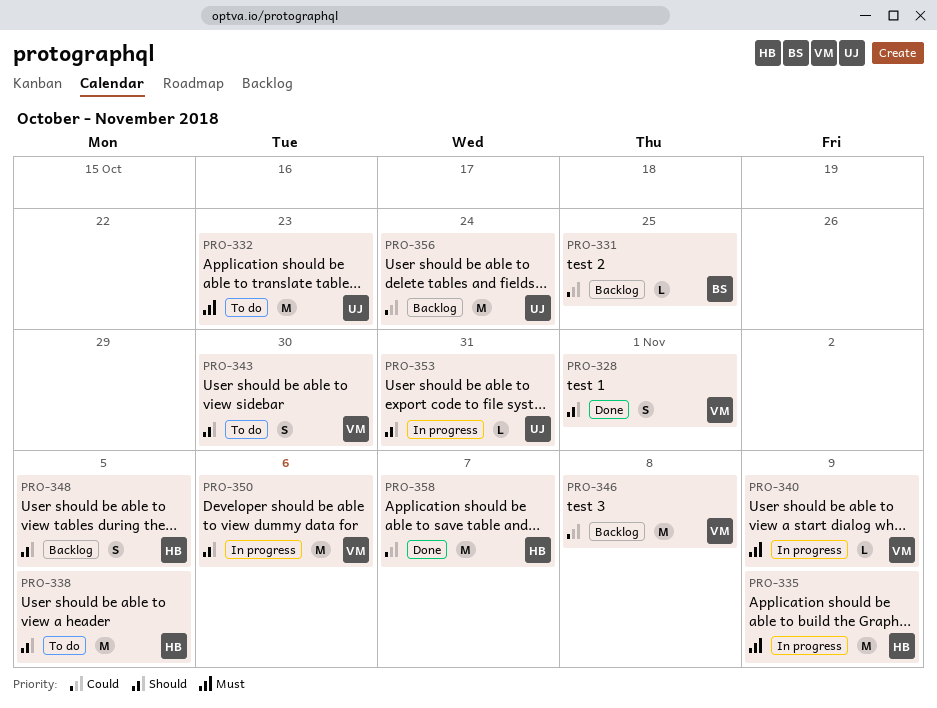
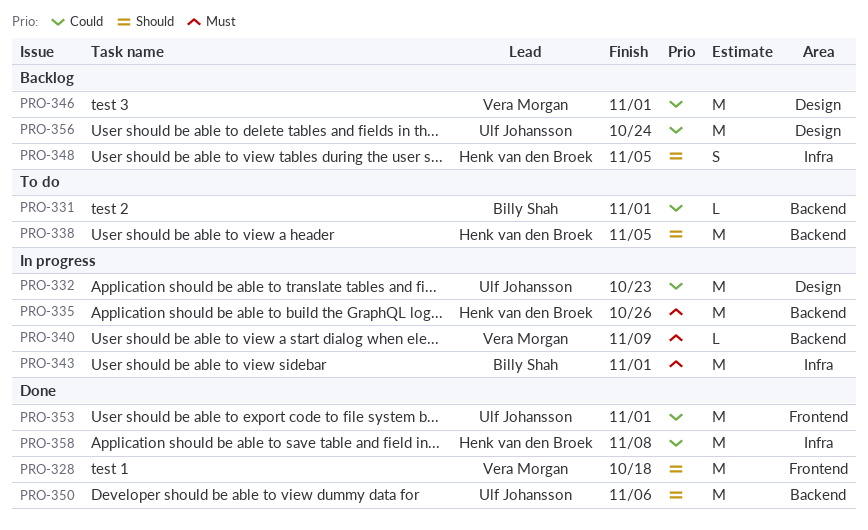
PRO-328, estimate: S -> M
PRO-328, due: Nov 1 -> Oct 18
PRO-331, status: Backlog -> To do
PRO-331, due: Oct 25 -> Nov 1
PRO-332, status: To do -> In progress
PRO-332, priority: Must -> Could
PRO-335, due: Nov 9 -> Oct 26
PRO-343, status: To do -> In progress
PRO-343, owner: Vera Morgan -> Billy Shah
PRO-343, priority: Should -> Must
PRO-343, estimate: S -> M
PRO-343, due: Oct 30 -> Nov 1
PRO-346, due: Nov 8 -> Nov 1
PRO-350, status: In progress -> Done
PRO-350, owner: Vera Morgan -> Ulf Johansson
PRO-353, status: In progress -> Done
PRO-353, priority: Should -> Could
PRO-353, estimate: L -> M
PRO-353, due: Oct 31 -> Nov 1
PRO-358, due: Nov 7 -> Nov 8

